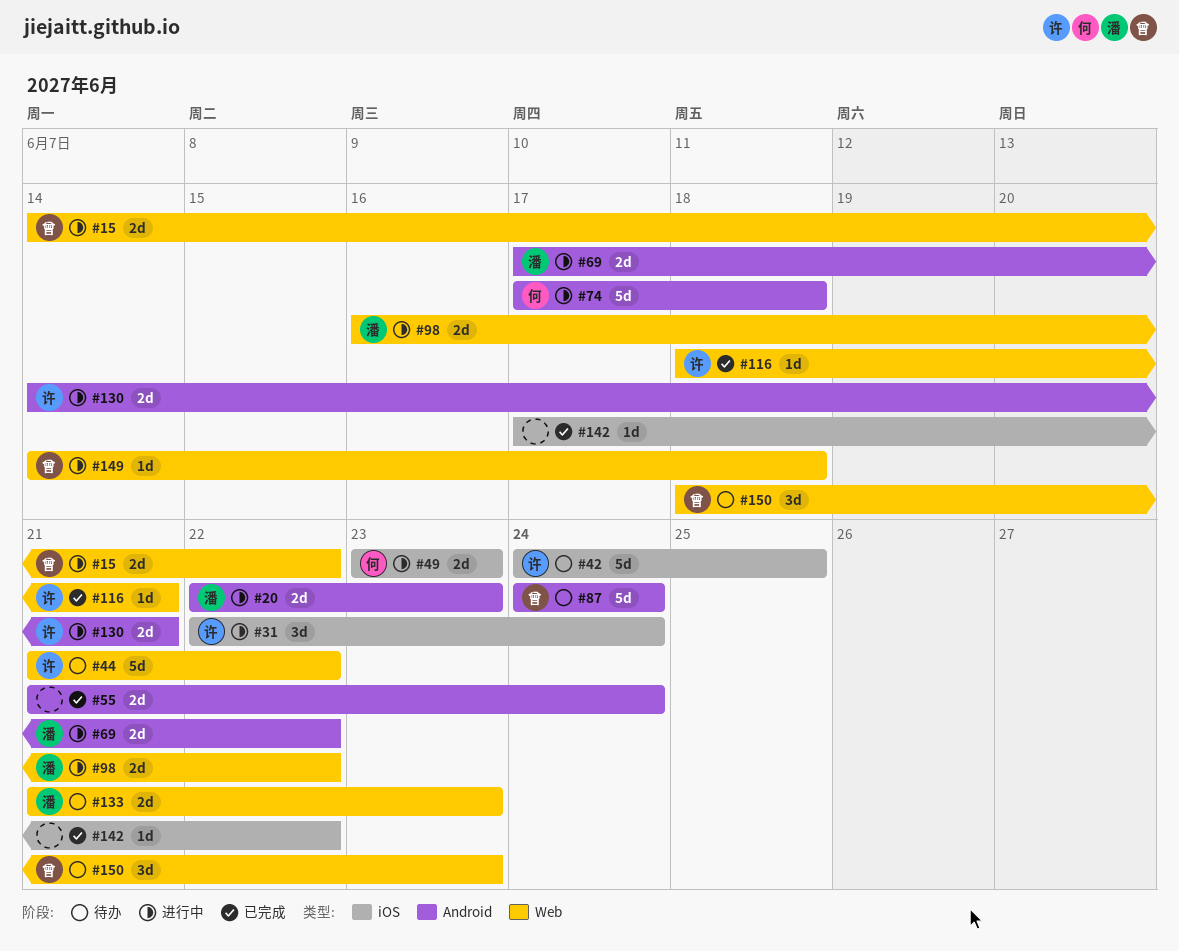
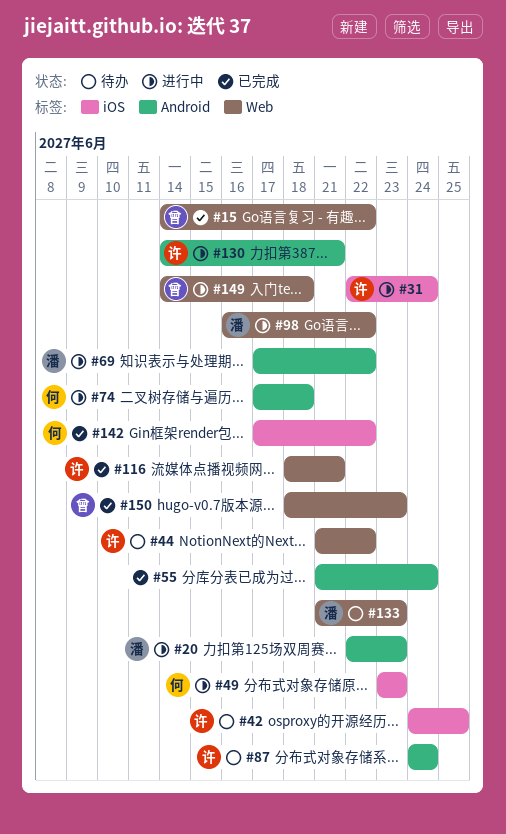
#15, status: 进行中 -> 已完成
#87, owner: 曾 -> 许
#142, owner: none -> 何
#150, status: 待办 -> 已完成

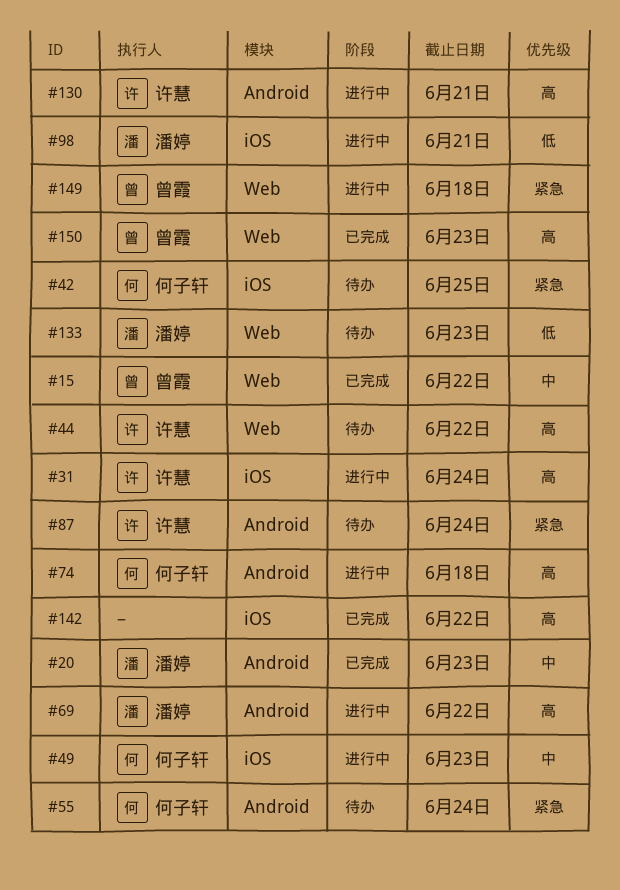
#20, status: 进行中 -> 已完成
#42, owner: 许慧 -> 何子轩
#55, status: 已完成 -> 待办
#55, owner: none -> 何子轩
#98, label: Web -> iOS
#98, due: Jun 22 -> Jun 21
#116: present -> none
#142, owner: 何子轩 -> none

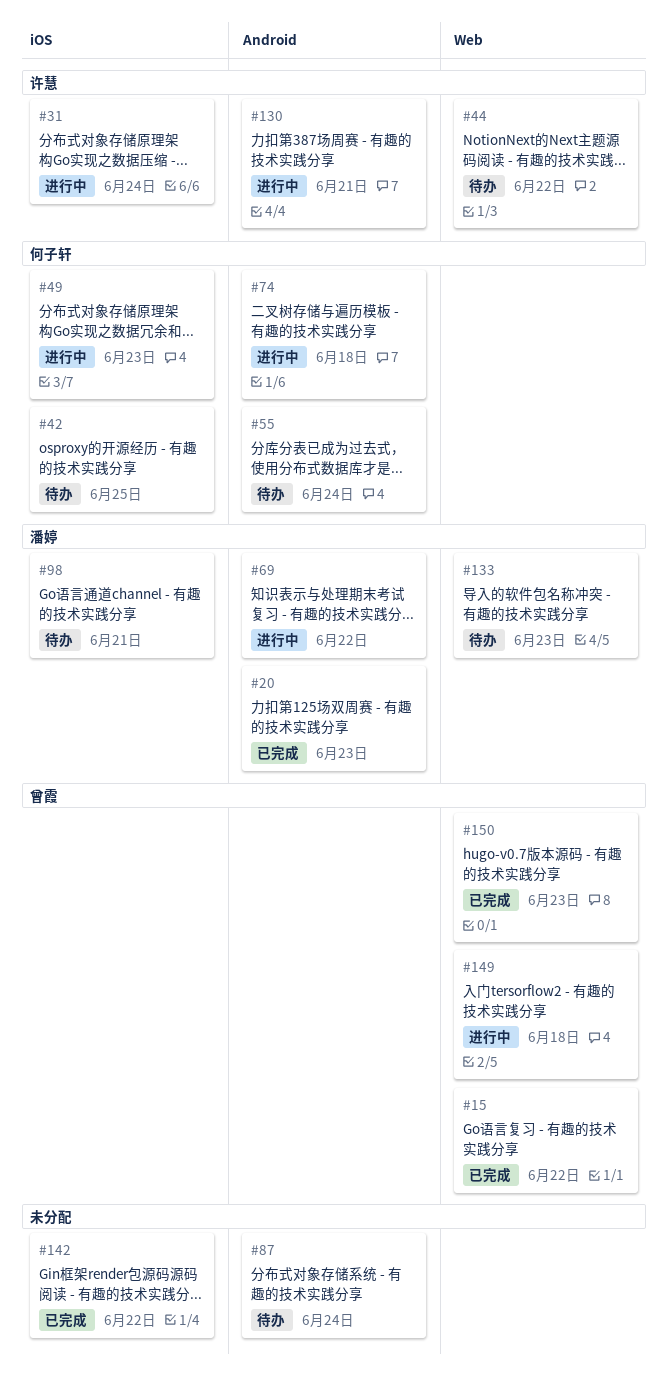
#87, owner: 许慧 -> none
#98, status: 进行中 -> 待办

